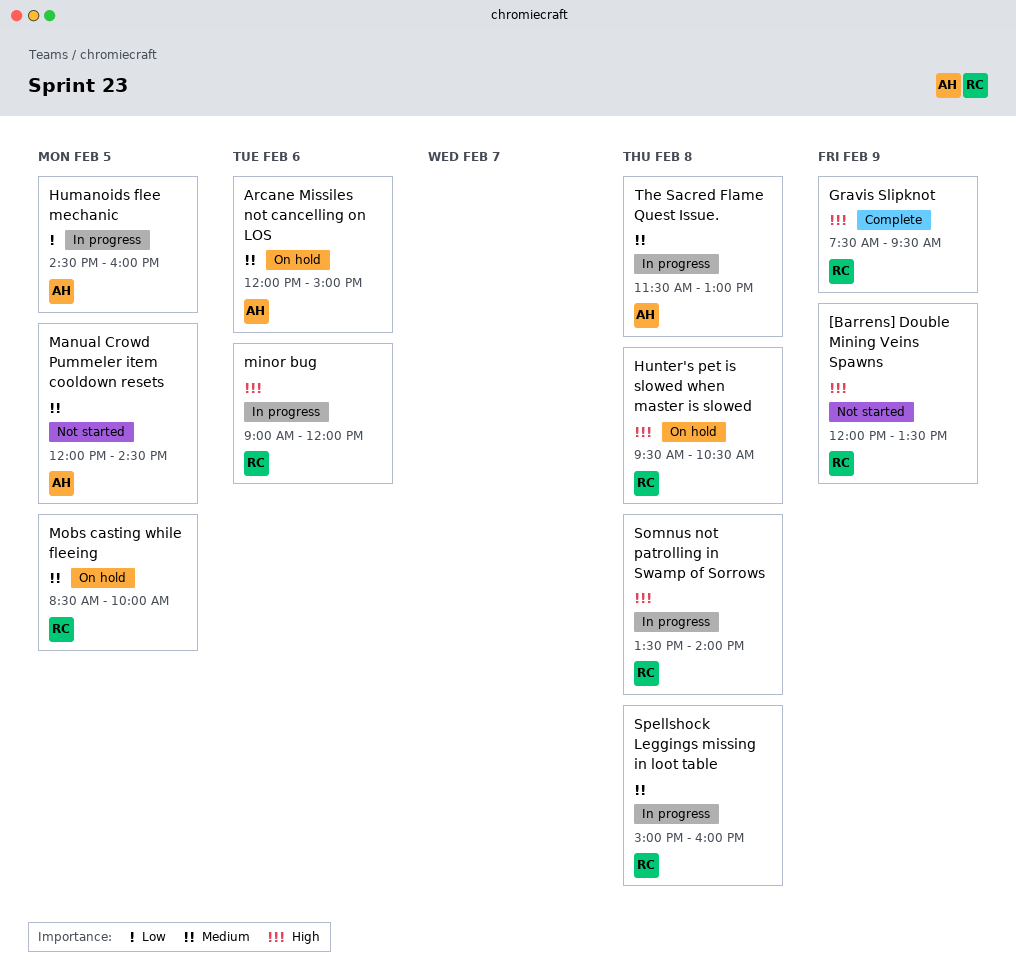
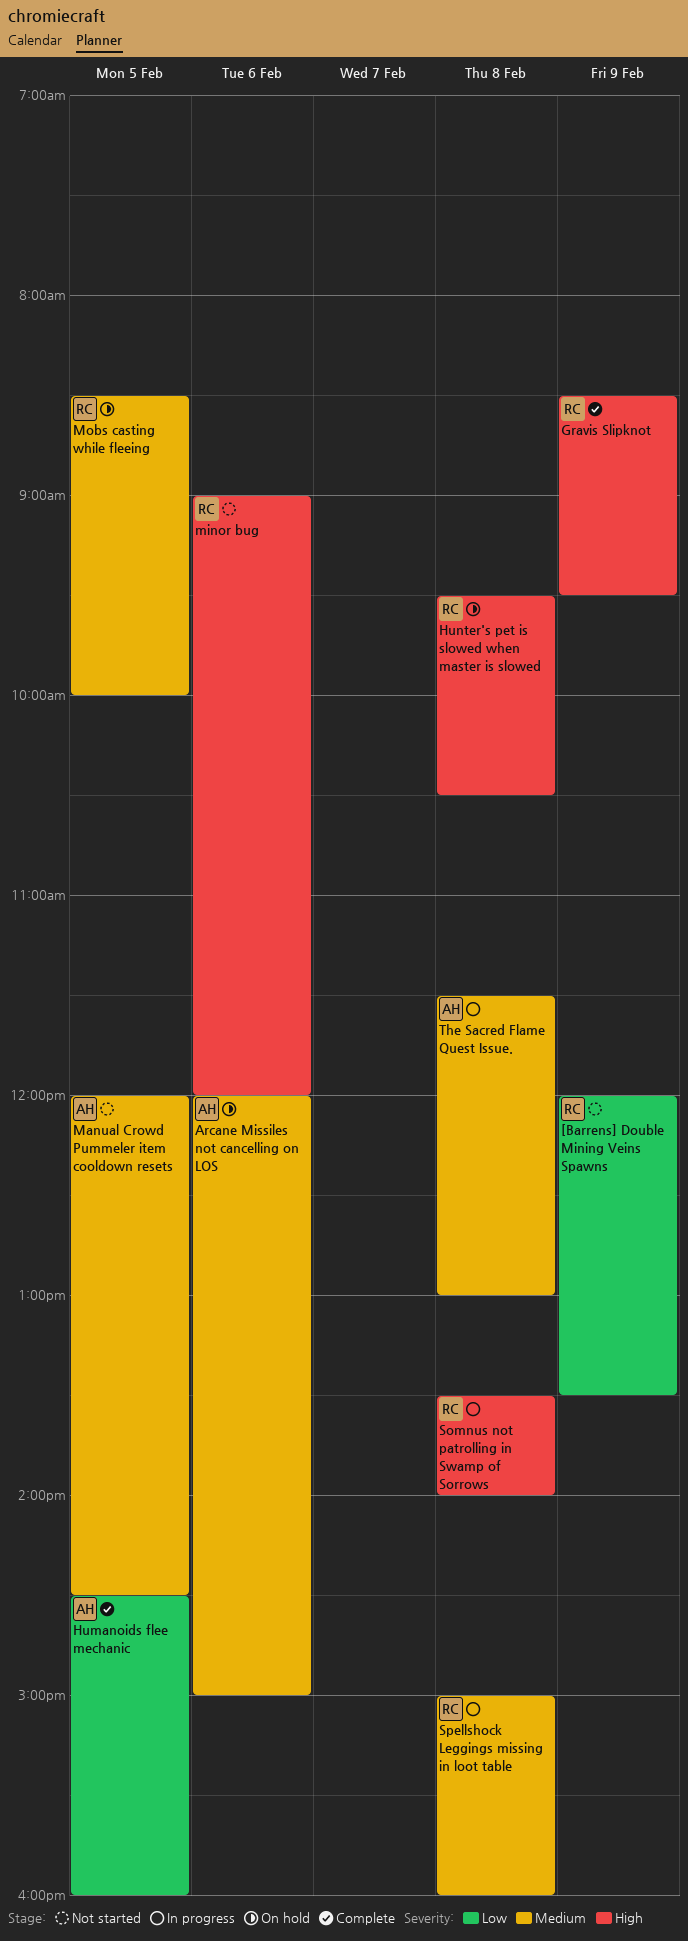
[Barrens] Double Mining Veins Spawns, priority: High -> Low
Gravis Slipknot, begins: 07:30 -> 08:30
Humanoids flee mechanic, status: In progress -> Complete
minor bug, status: In progress -> Not started

